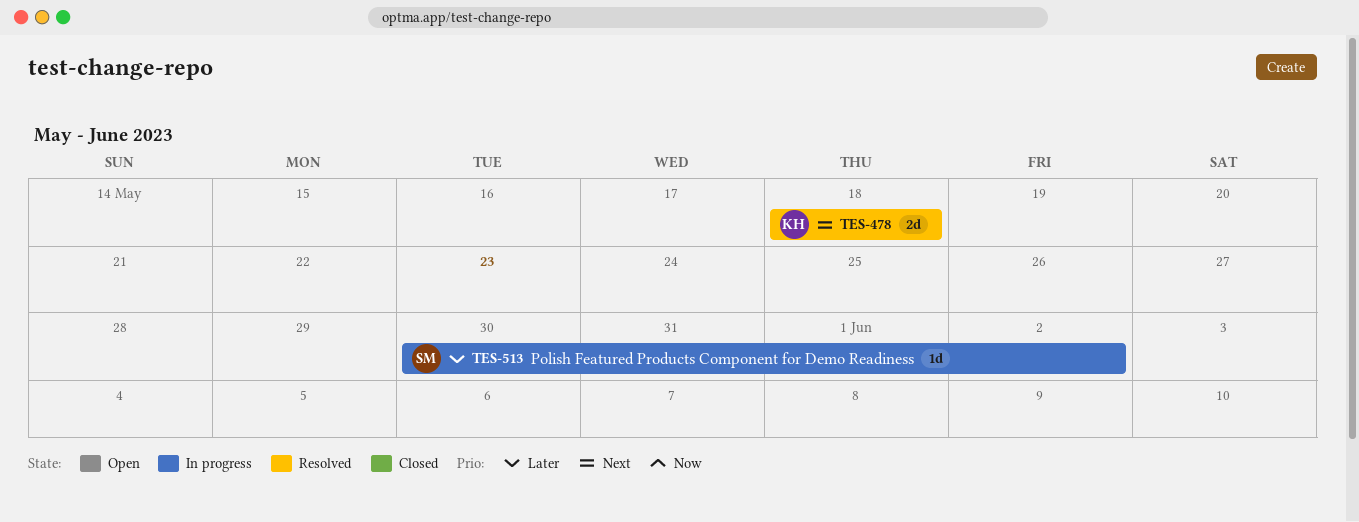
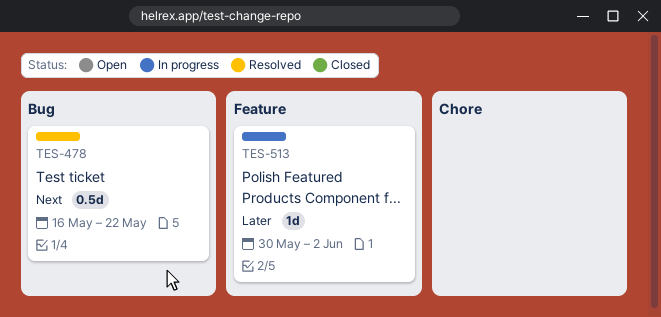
TES-478, estimate: 2d -> 0.5d
TES-478, start: May 18 -> May 16
TES-478, due: May 18 -> May 22

